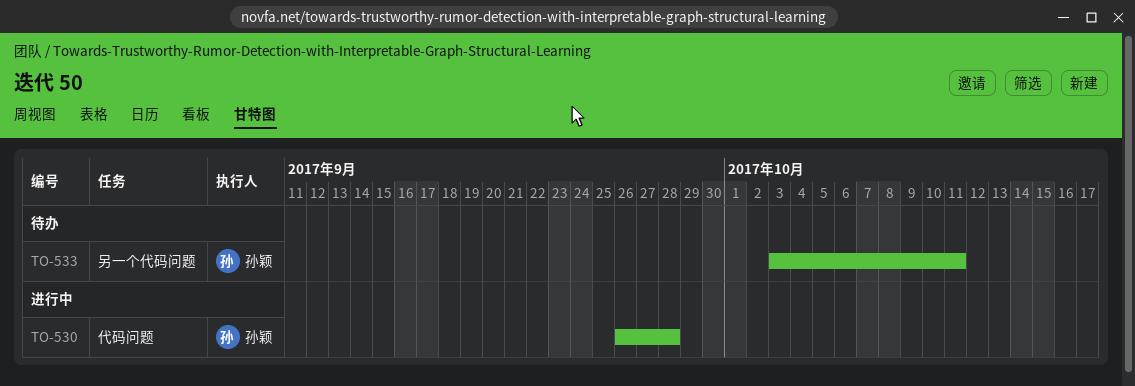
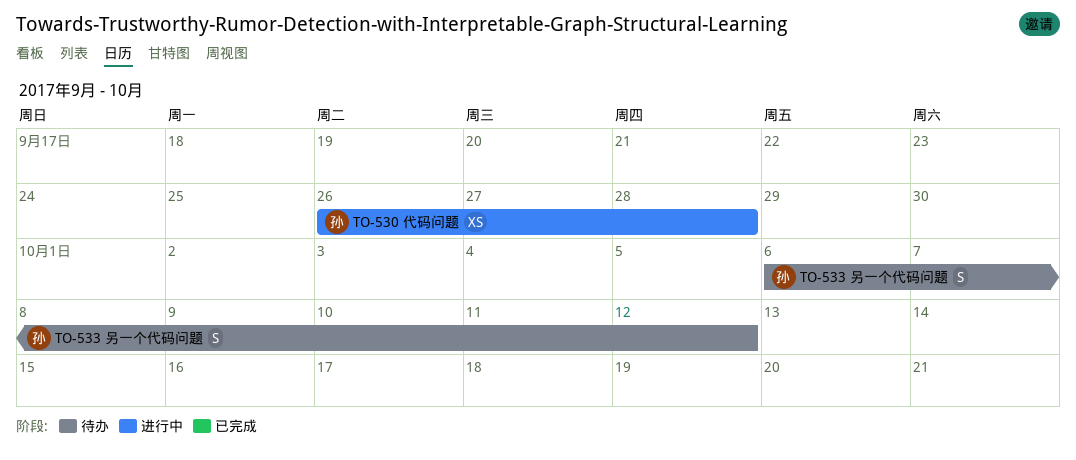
TO-533, start: Oct 3 -> Oct 6
TO-533, due: Oct 11 -> Oct 12

